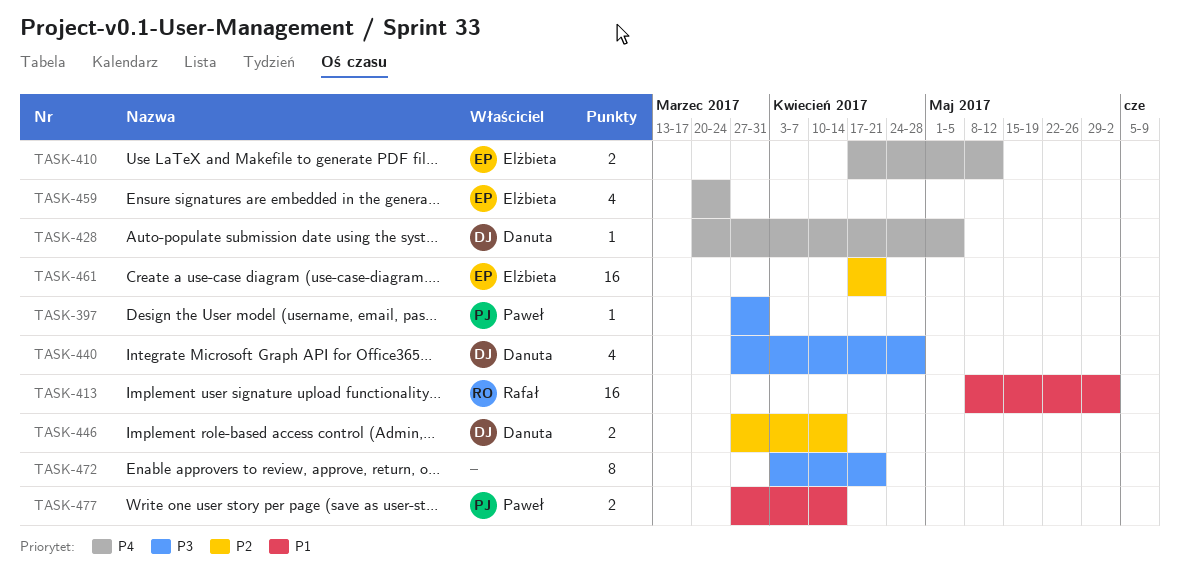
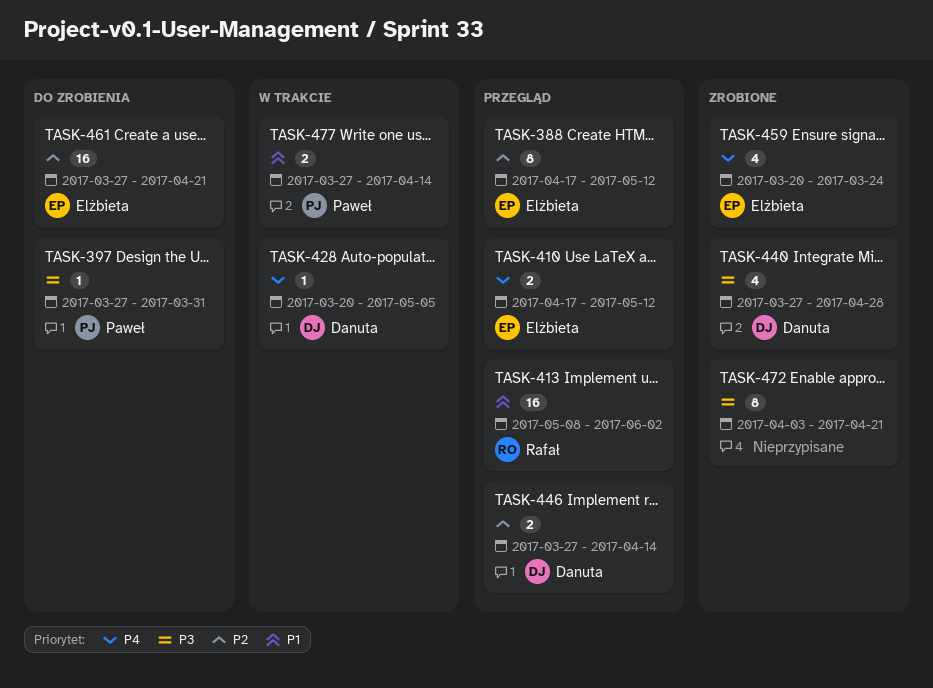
TASK-388: none -> present
TASK-461, start: Apr 17 -> Mar 27

